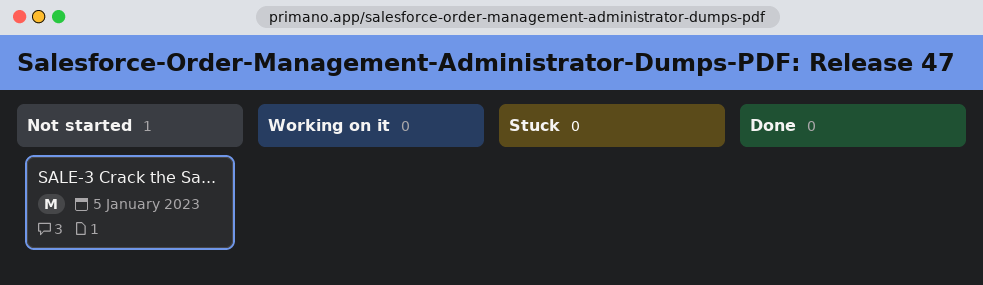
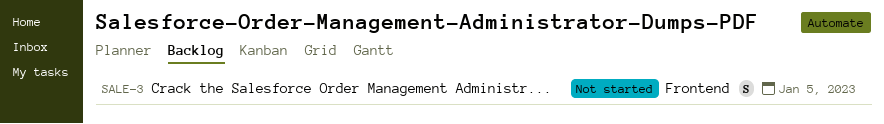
SALE-3, estimate: M -> S

